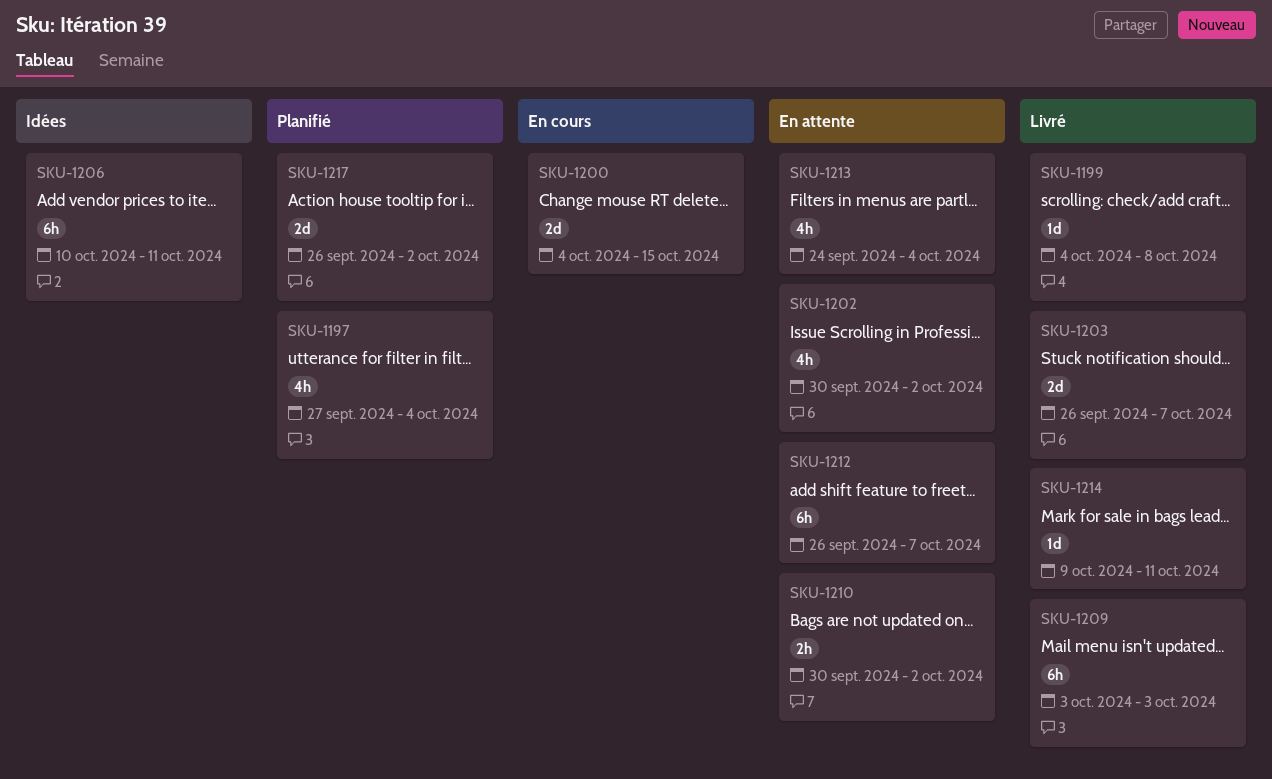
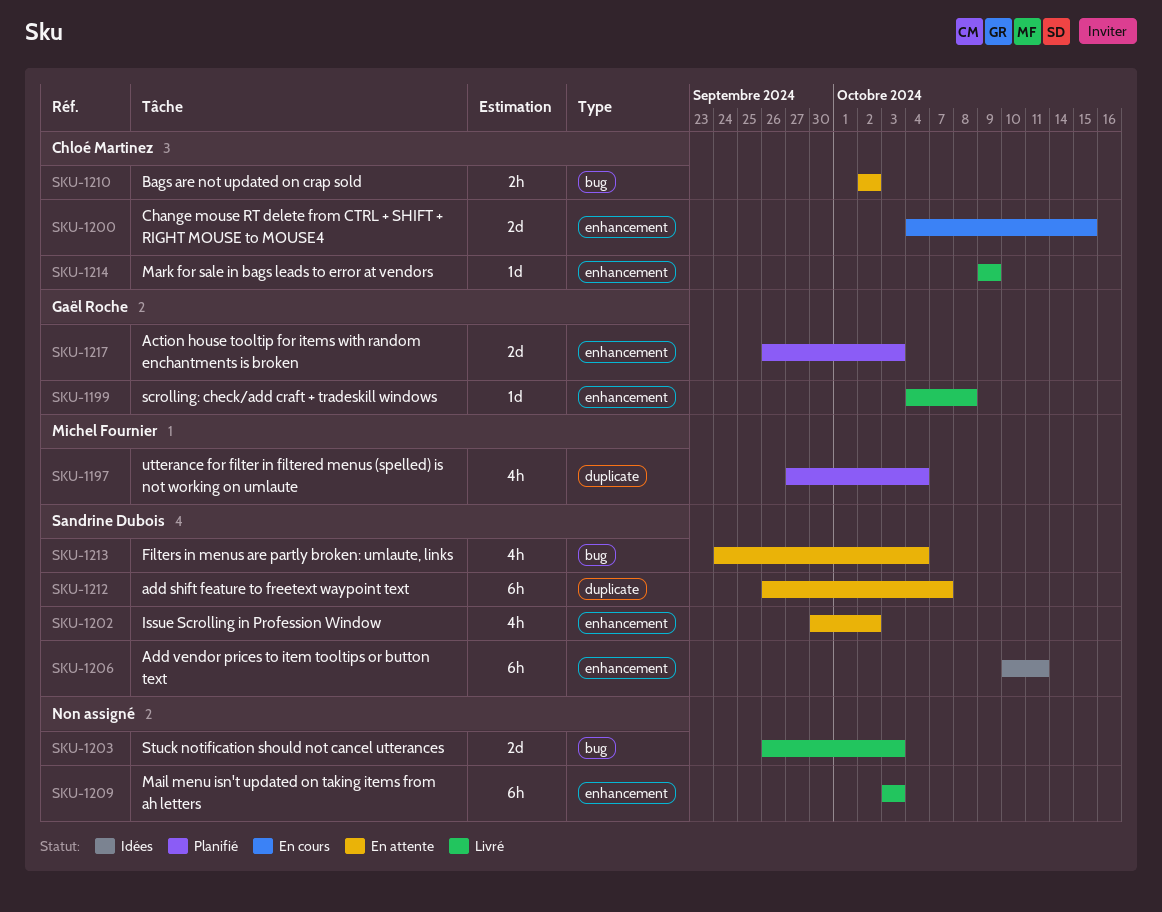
SKU-1203, due: Oct 7 -> Oct 3
SKU-1210, start: Sep 30 -> Oct 2
SKU-1214, due: Oct 11 -> Oct 9
SKU-1217, due: Oct 2 -> Oct 3

